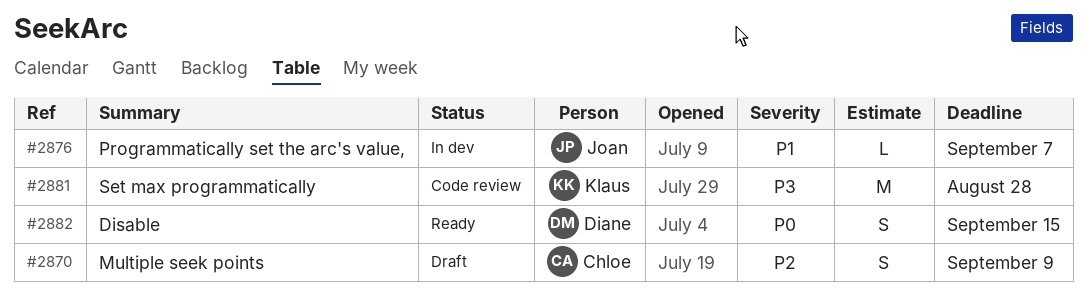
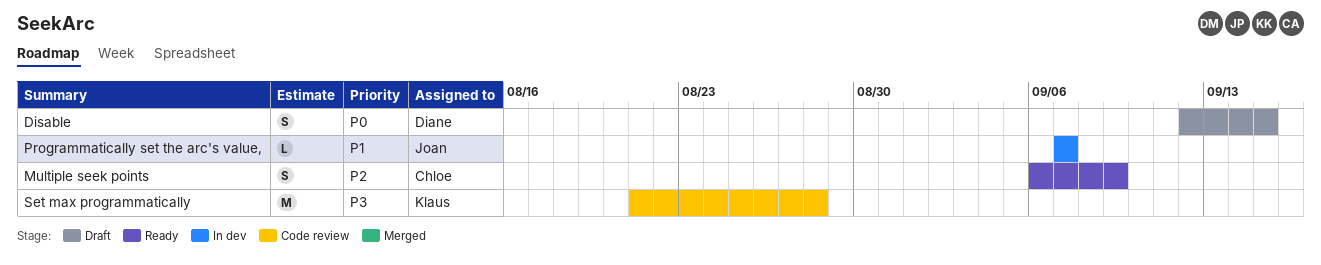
Disable, status: Ready -> Draft
Multiple seek points, status: Draft -> Ready

